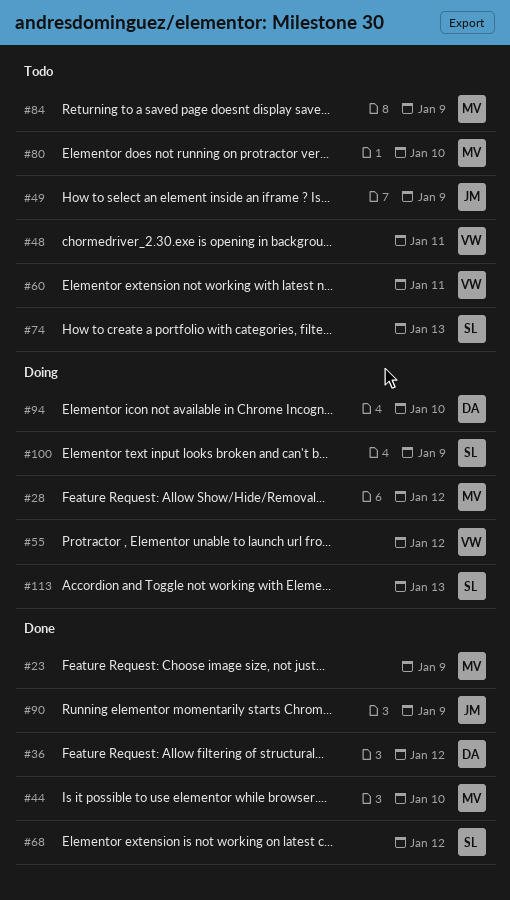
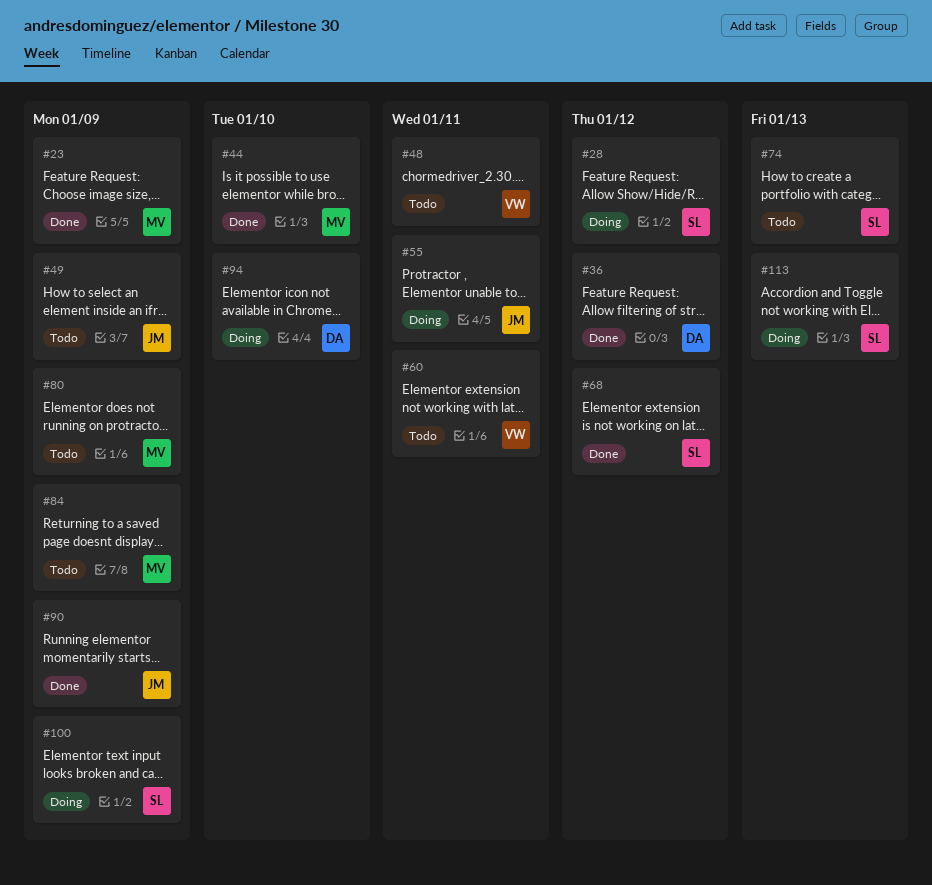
#28, owner: MV -> SL
#55, owner: VW -> JM
#55, due: Jan 12 -> Jan 11
#80, due: Jan 10 -> Jan 9

